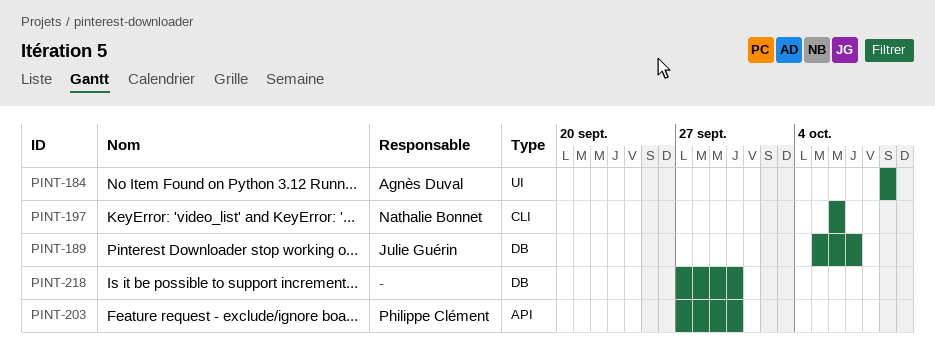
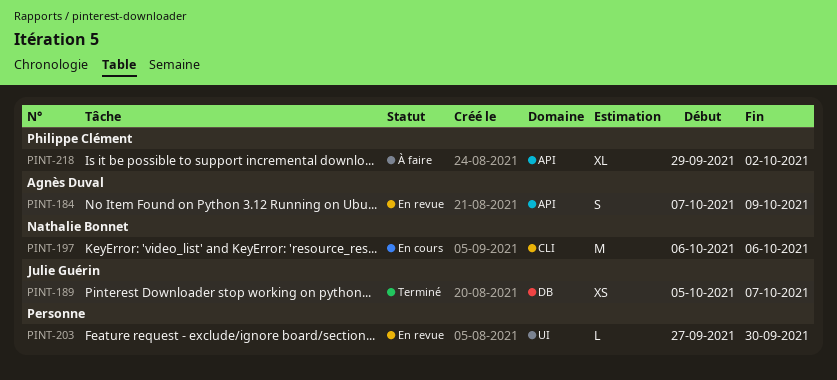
PINT-184, label: UI -> API
PINT-184, start: Oct 9 -> Oct 7
PINT-203, owner: Philippe Clément -> none
PINT-203, label: API -> UI
PINT-218, owner: none -> Philippe Clément
PINT-218, label: DB -> API
PINT-218, start: Sep 27 -> Sep 29
PINT-218, due: Sep 30 -> Oct 2

